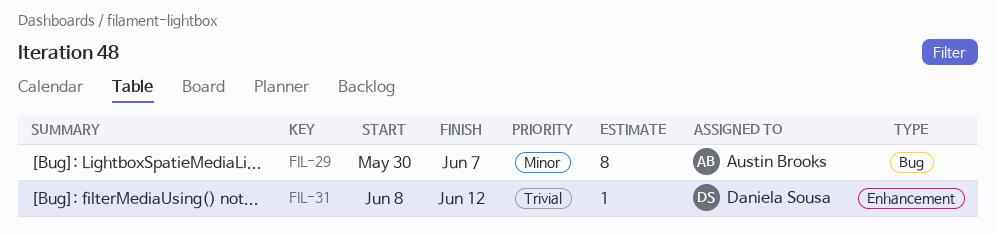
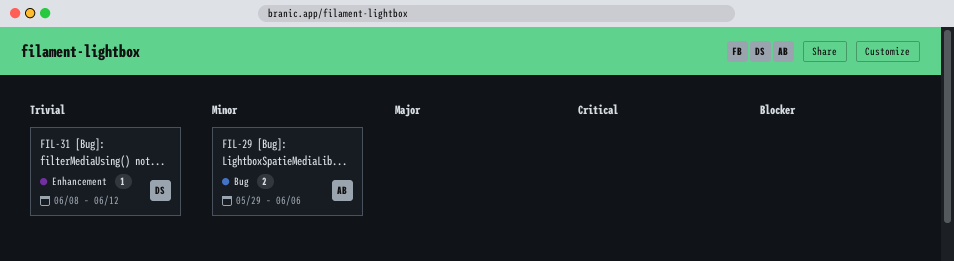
FIL-29, estimate: 8 -> 2
FIL-29, start: May 30 -> May 29
FIL-29, due: Jun 7 -> Jun 6

